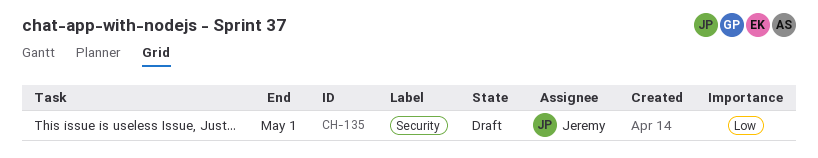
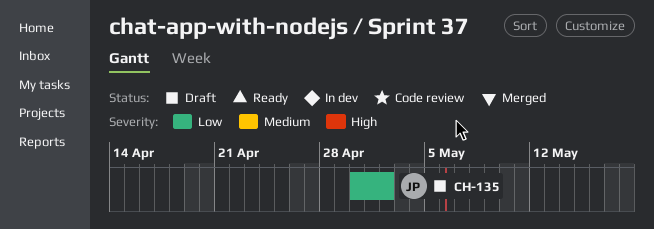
CH-135, due: May 1 -> May 2

